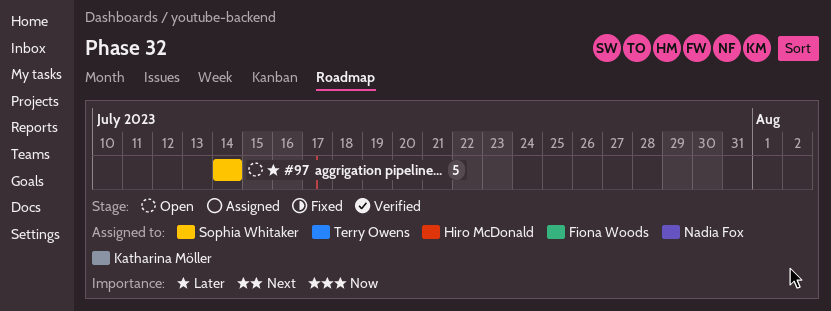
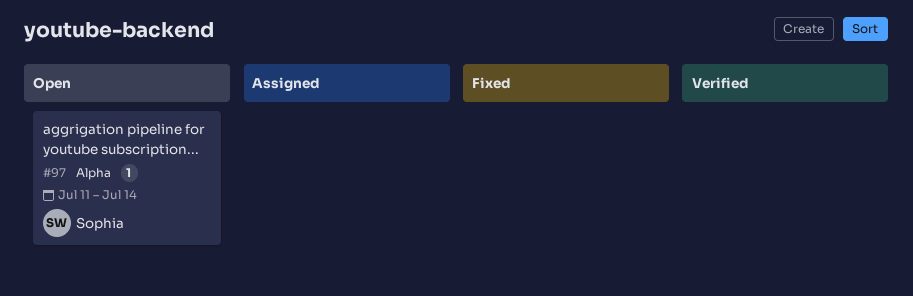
#97, estimate: 5 -> 1
#97, start: Jul 14 -> Jul 11

